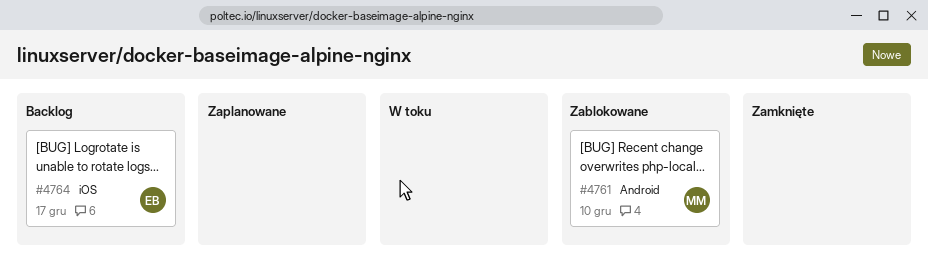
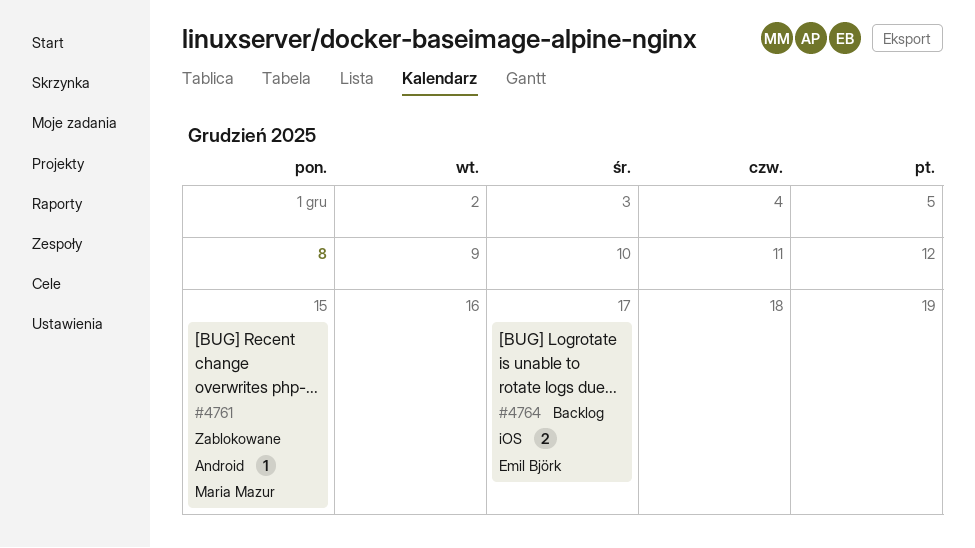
#4761, due: Dec 10 -> Dec 15

